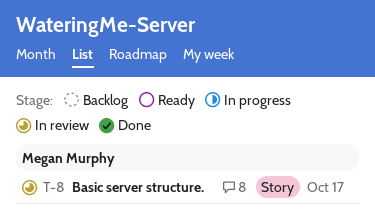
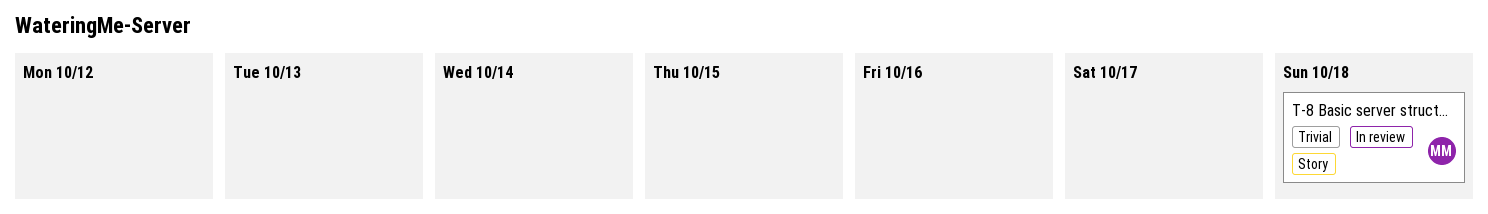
T-8, due: Oct 17 -> Oct 18

